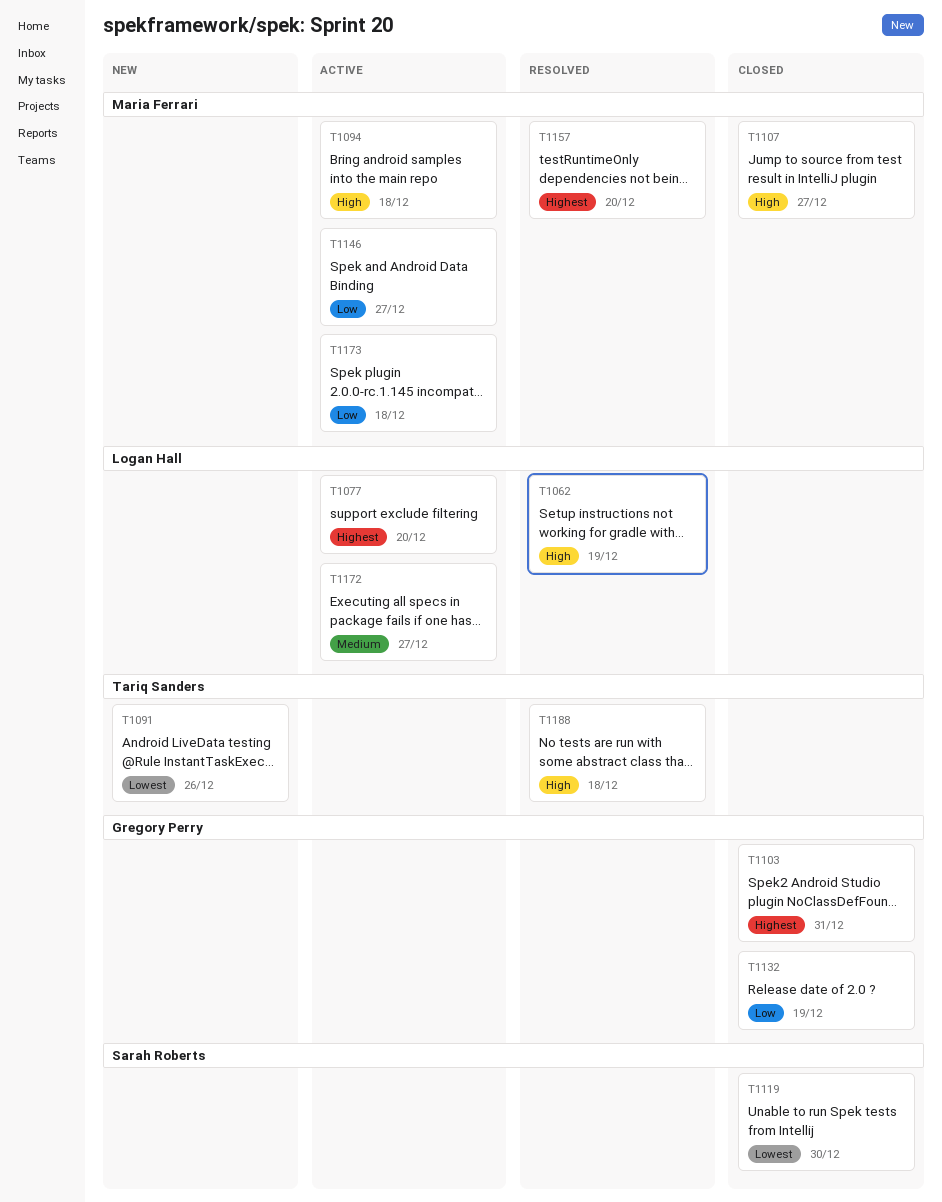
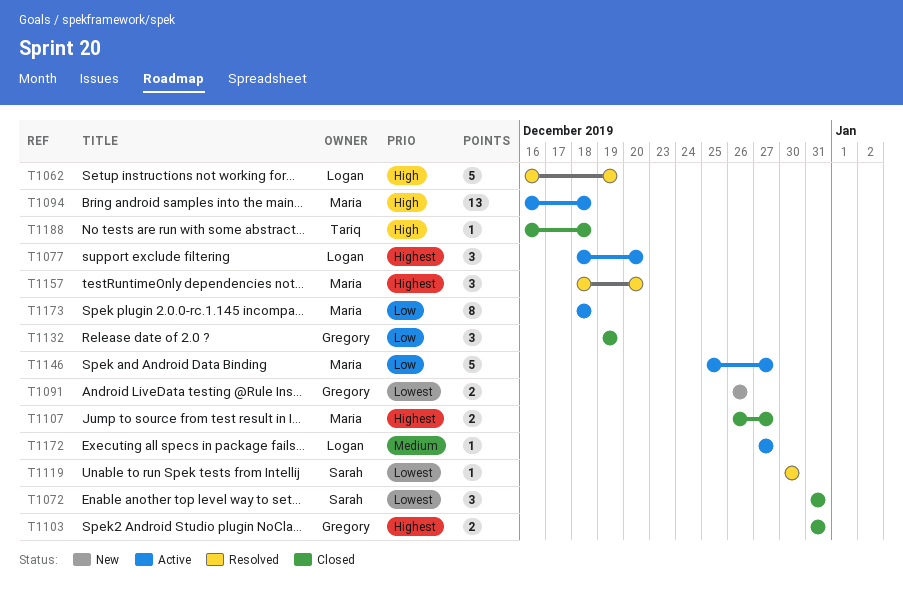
T1072: none -> present
T1091, owner: Tariq Sanders -> Gregory Perry
T1107, priority: High -> Highest
T1119, status: Closed -> Resolved
T1188, status: Resolved -> Closed

